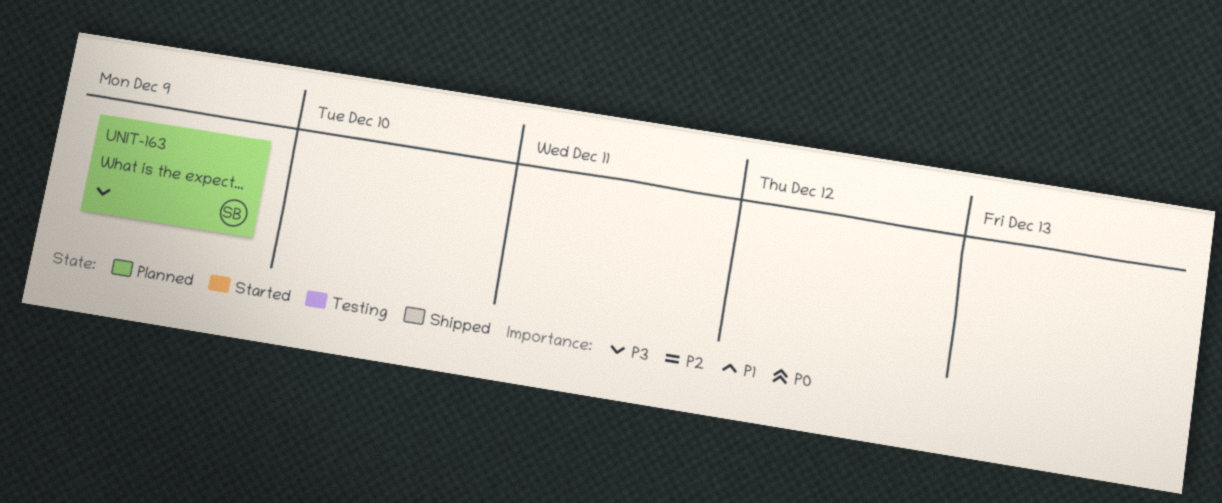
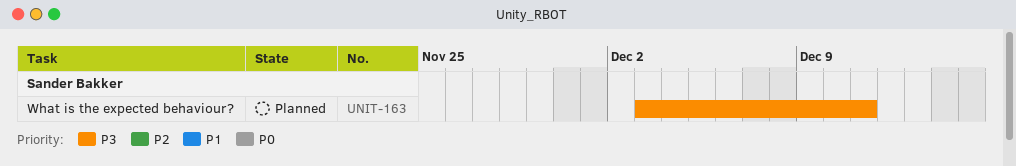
UNIT-163, due: Dec 9 -> Dec 11

